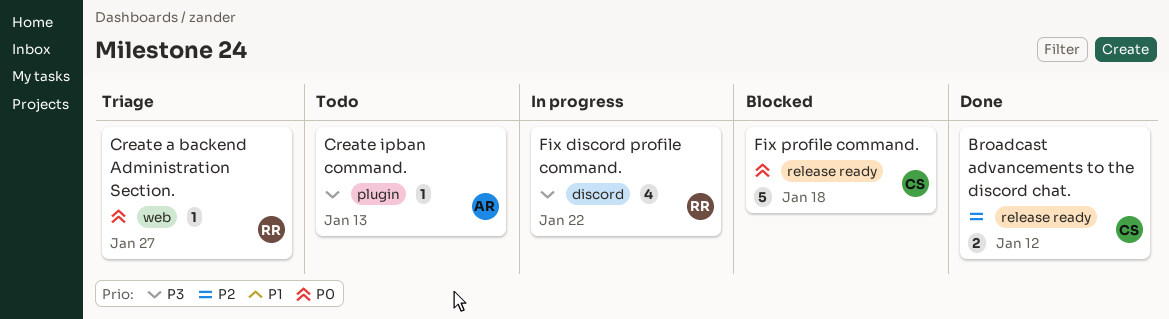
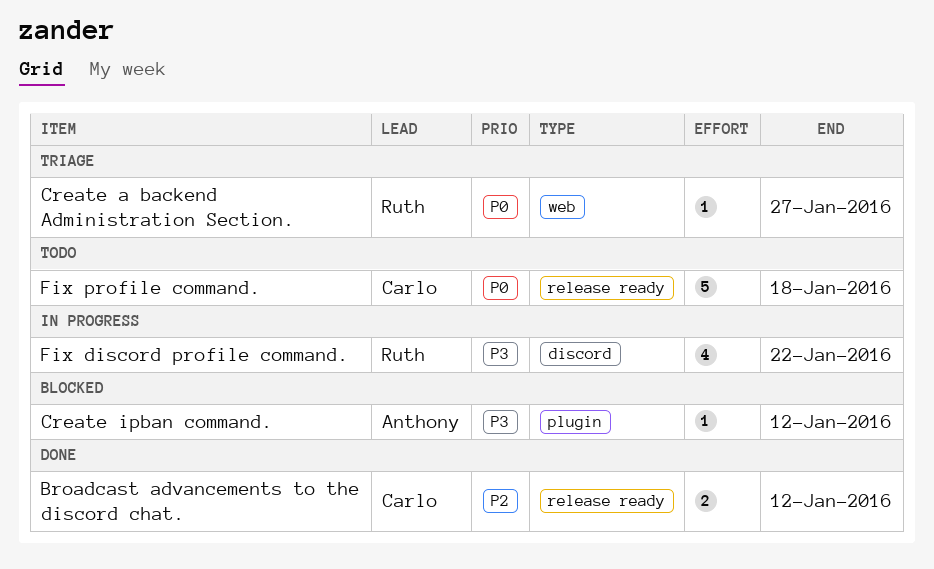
Create ipban command., status: Todo -> Blocked
Create ipban command., due: Jan 13 -> Jan 12
Fix profile command., status: Blocked -> Todo

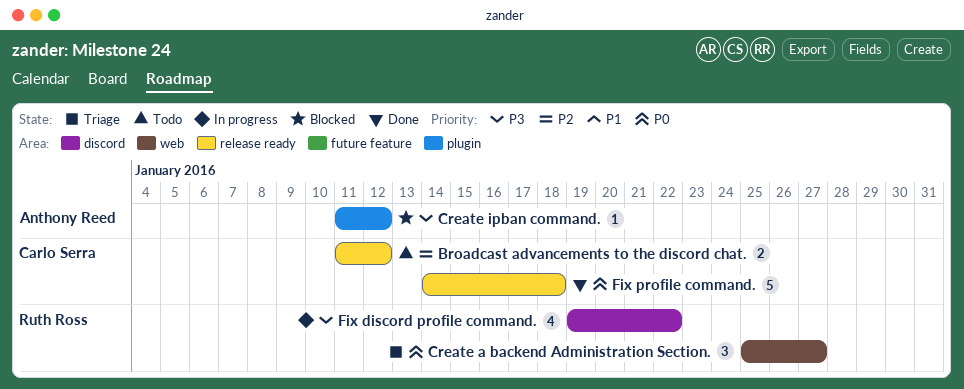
Broadcast advancements to the discord chat., status: Done -> Todo
Create a backend Administration Section., estimate: 1 -> 3
Fix profile command., status: Todo -> Done

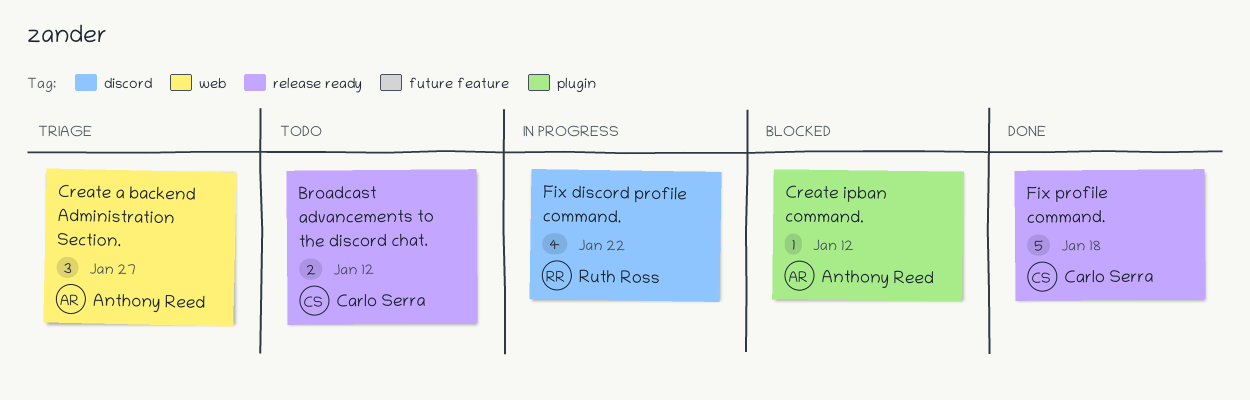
Create a backend Administration Section., owner: Ruth Ross -> Anthony Reed

